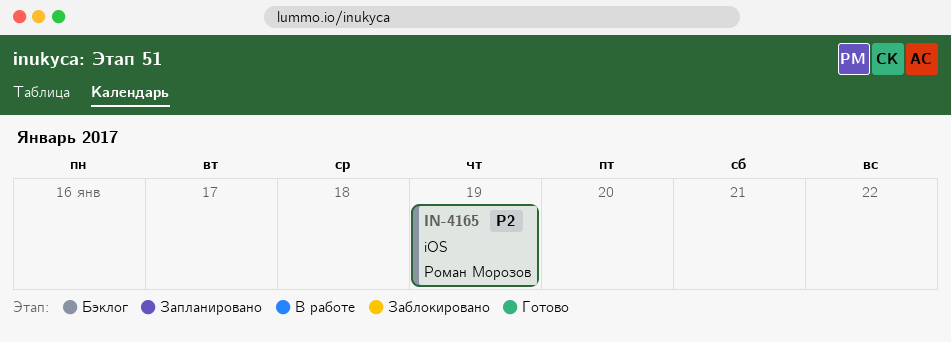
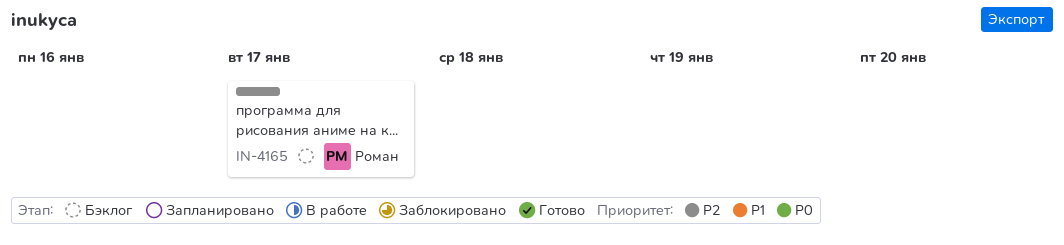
IN-4165, due: Jan 19 -> Jan 17

